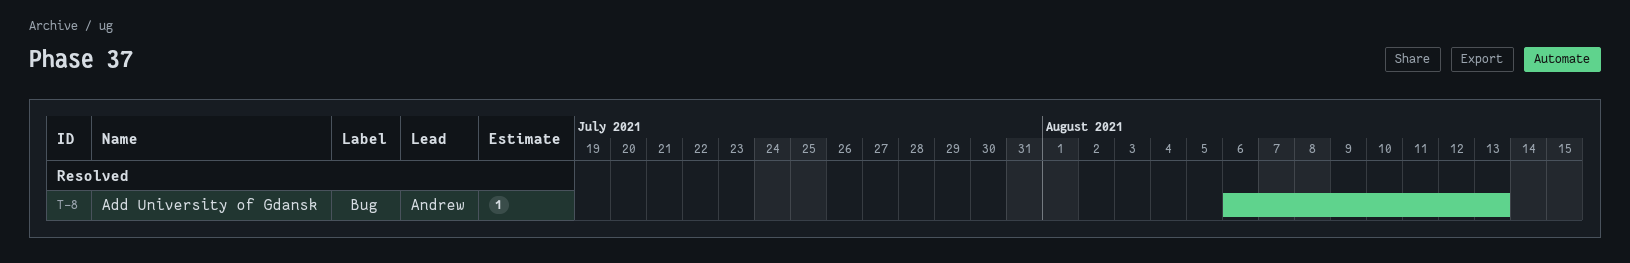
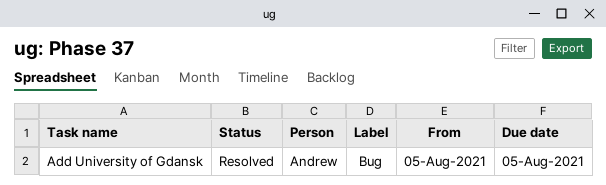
Add University of Gdansk, start: Aug 6 -> Aug 5
Add University of Gdansk, due: Aug 13 -> Aug 5

